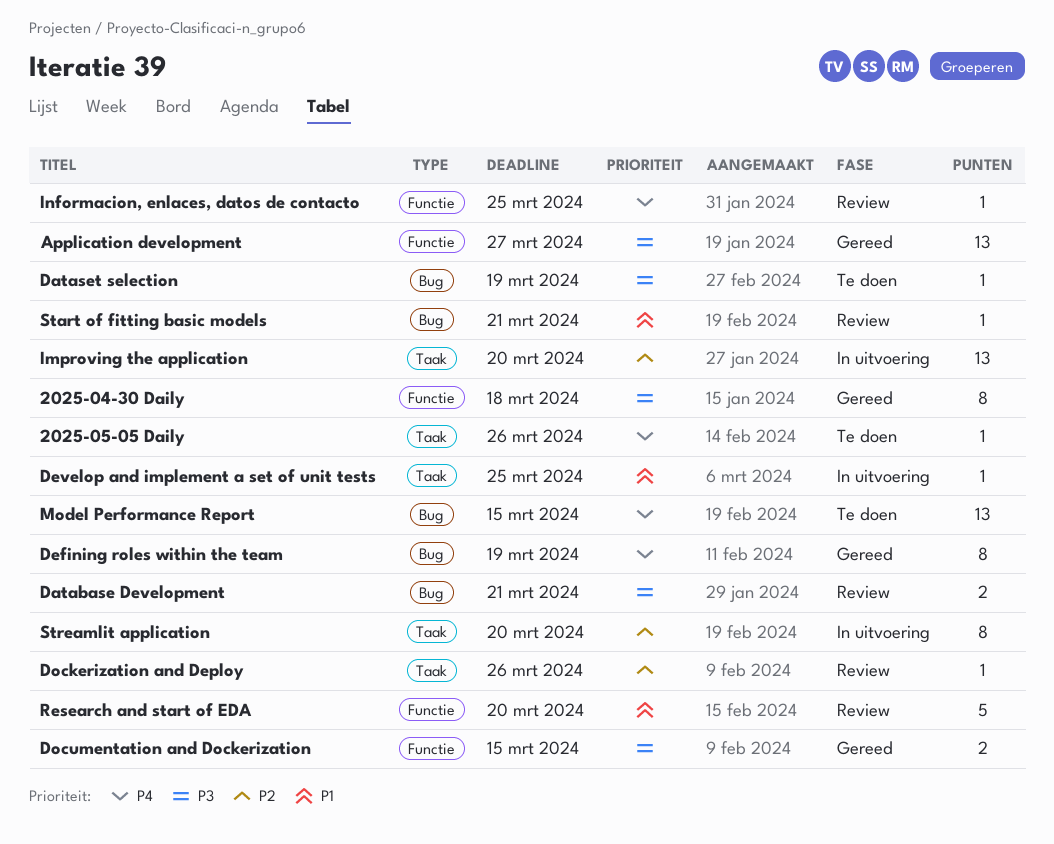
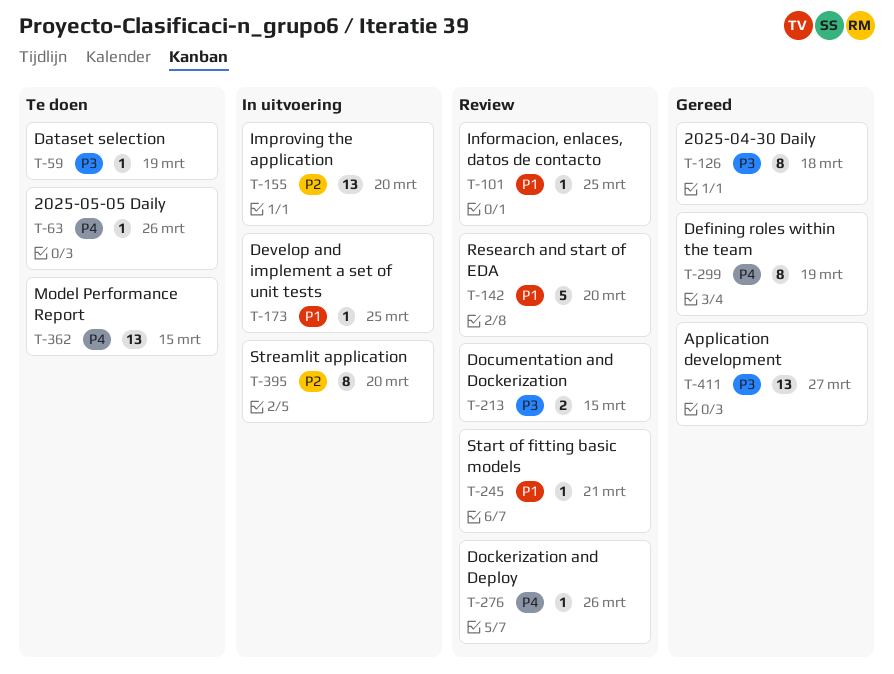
Database Development: present -> none
Dockerization and Deploy, priority: P2 -> P4
Documentation and Dockerization, status: Gereed -> Review
Informacion, enlaces, datos de contacto, priority: P4 -> P1

